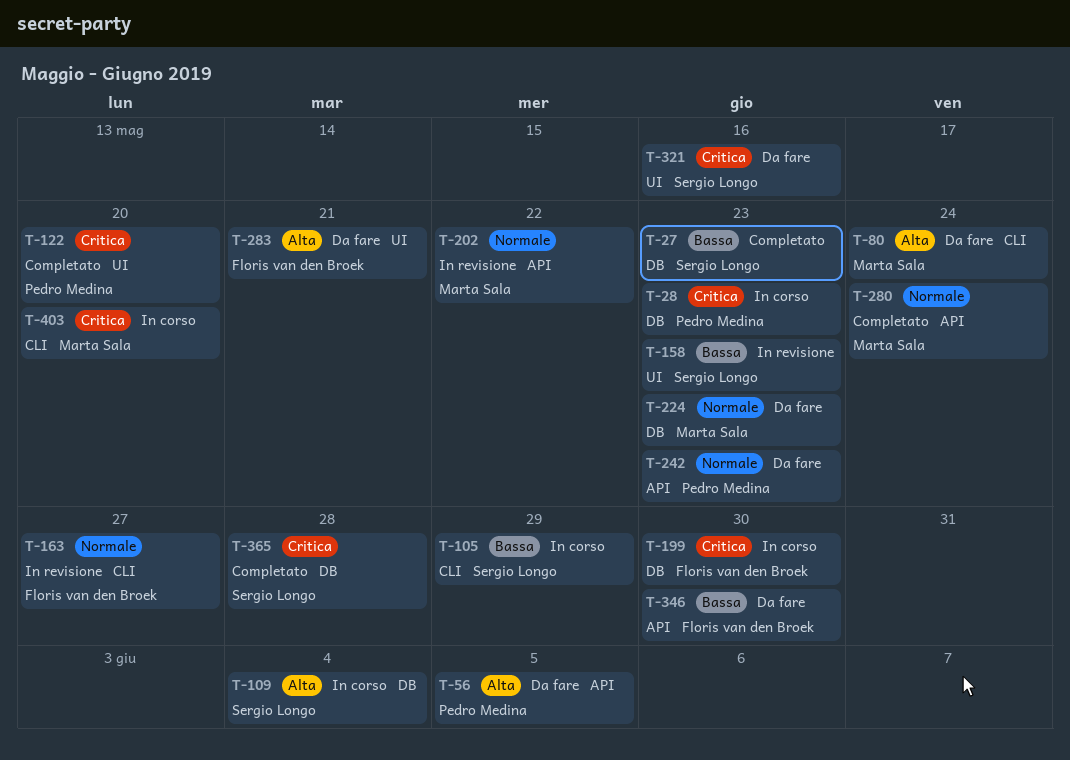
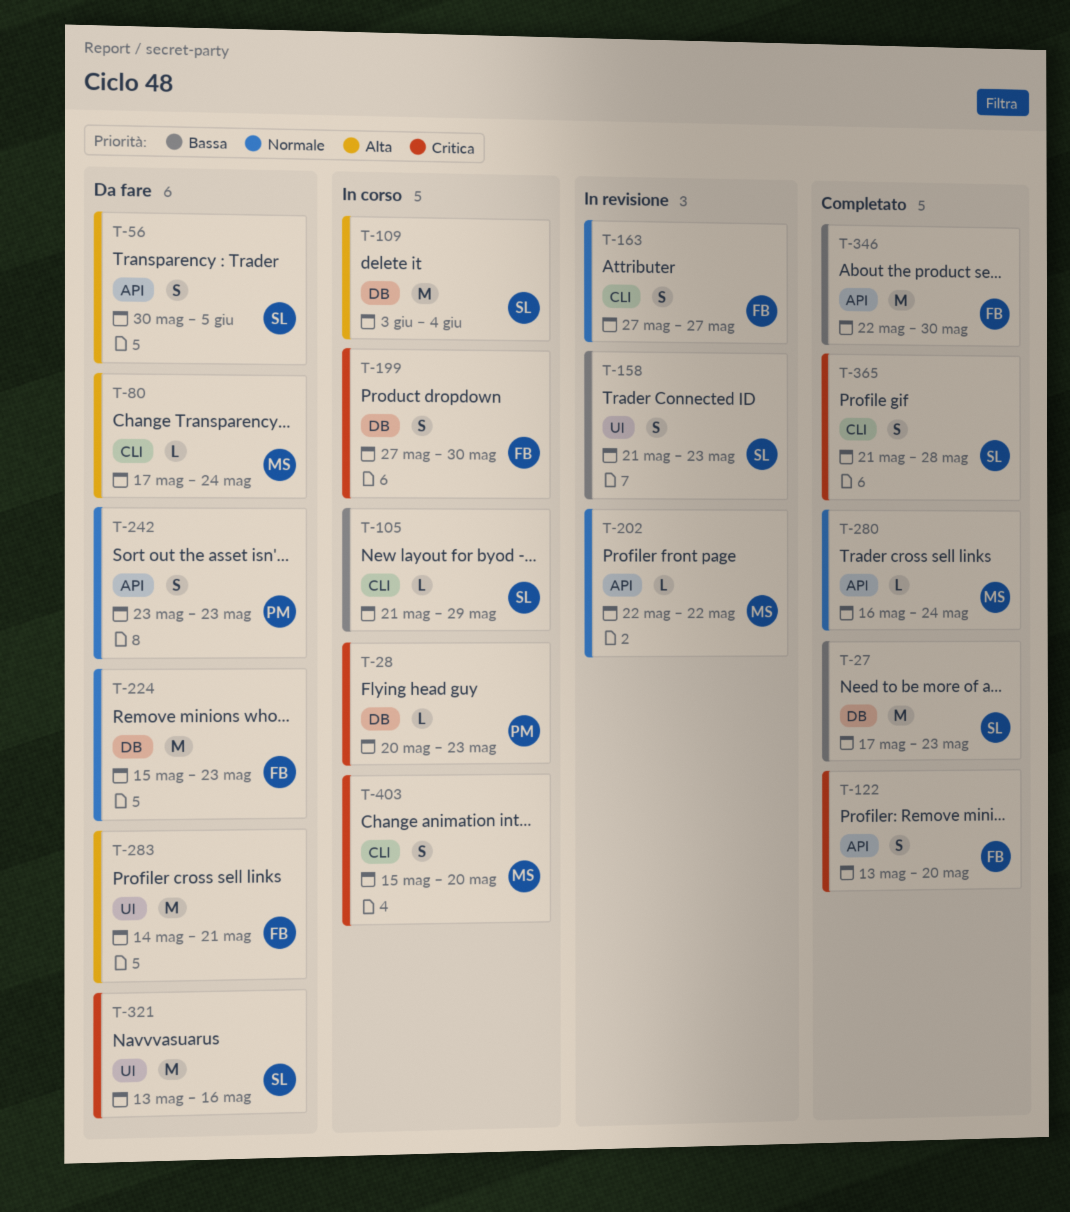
T-56, owner: Pedro Medina -> Sergio Longo
T-122, owner: Pedro Medina -> Floris van den Broek
T-122, label: UI -> API
T-224, owner: Marta Sala -> Floris van den Broek
T-346, status: Da fare -> Completato
T-365, label: DB -> CLI

